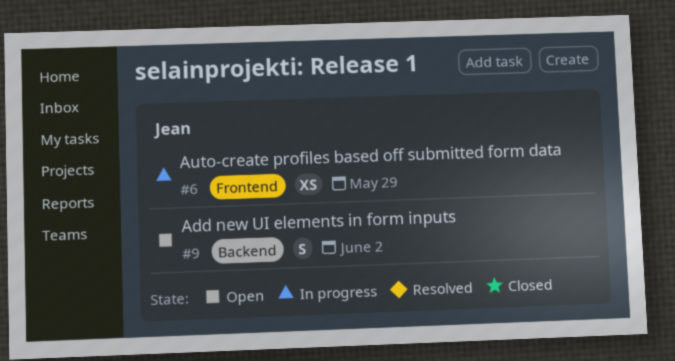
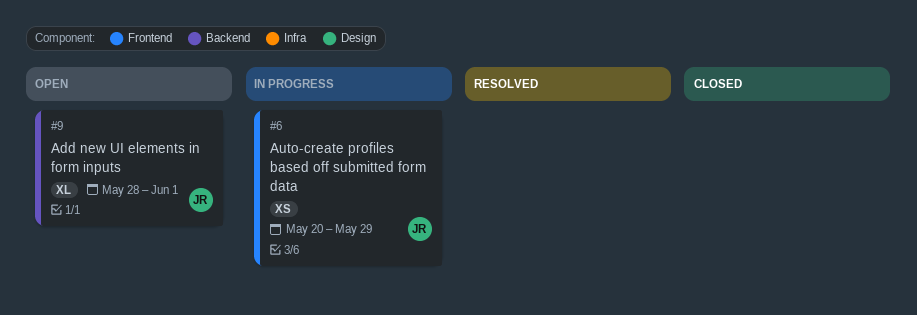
#9, estimate: S -> XL
#9, due: Jun 2 -> Jun 1

